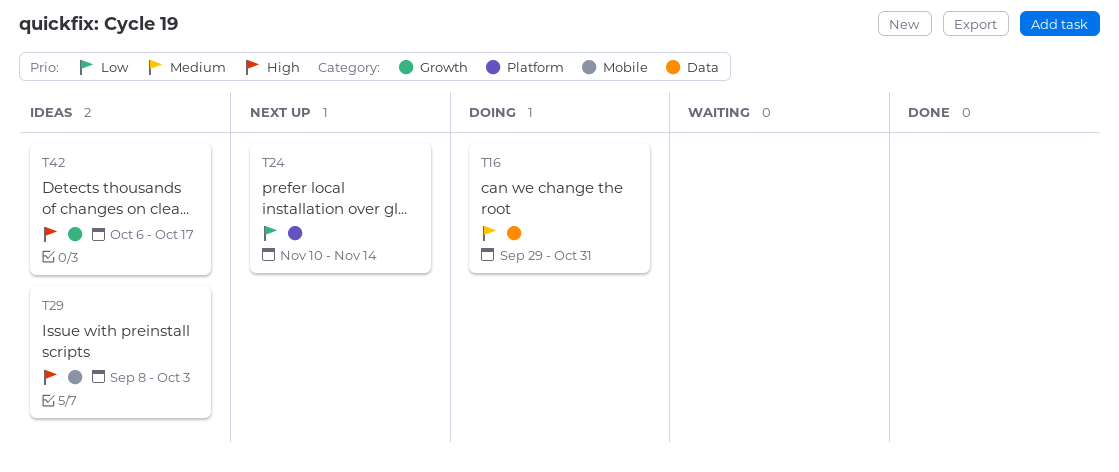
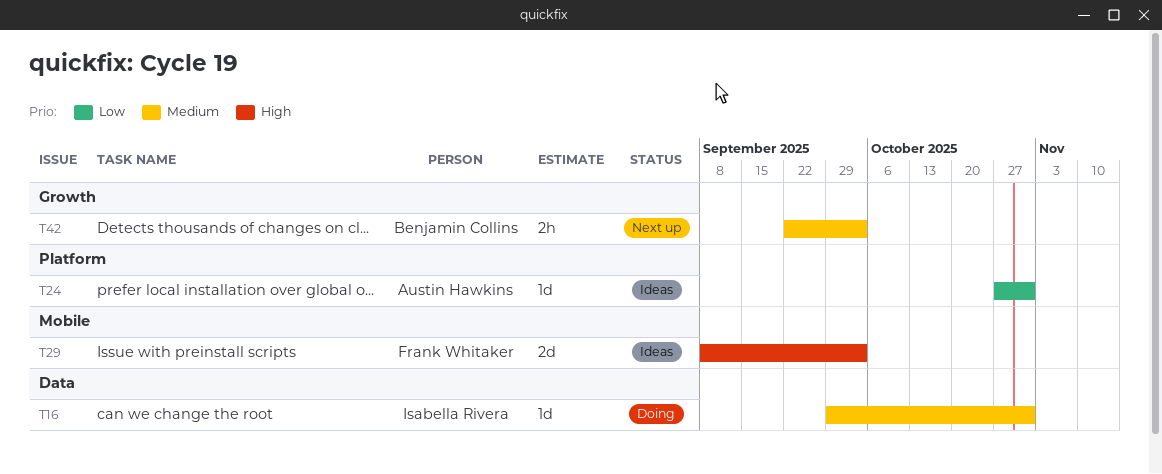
T24, status: Next up -> Ideas
T24, start: Nov 10 -> Oct 27
T24, due: Nov 14 -> Oct 31
T42, status: Ideas -> Next up
T42, priority: High -> Medium
T42, start: Oct 6 -> Sep 22
T42, due: Oct 17 -> Oct 3

